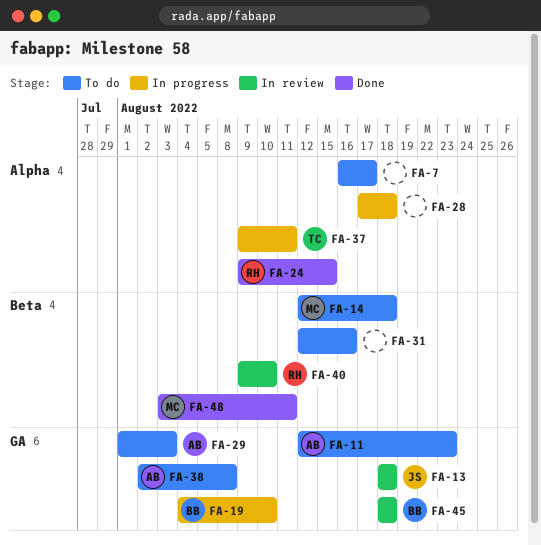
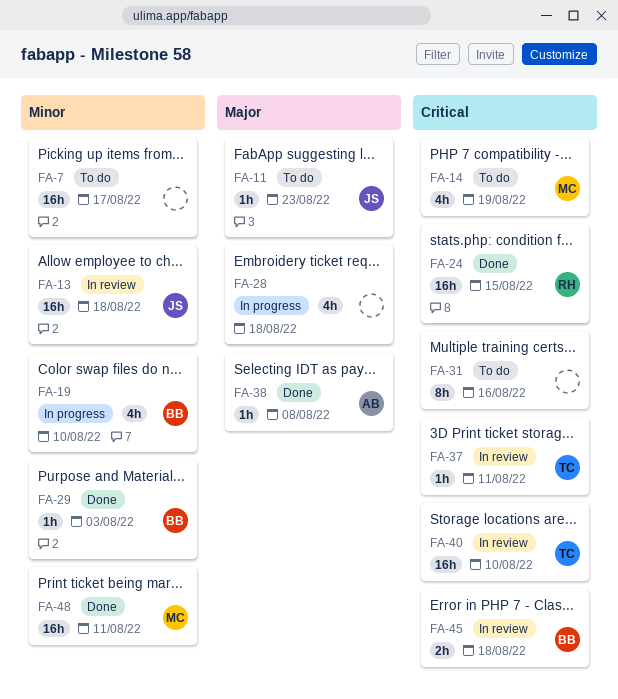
FA-11, owner: AB -> JS
FA-14, due: Aug 18 -> Aug 19
FA-29, status: To do -> Done
FA-29, owner: AB -> BB
FA-37, status: In progress -> In review
FA-38, status: To do -> Done
FA-40, owner: RH -> TC

